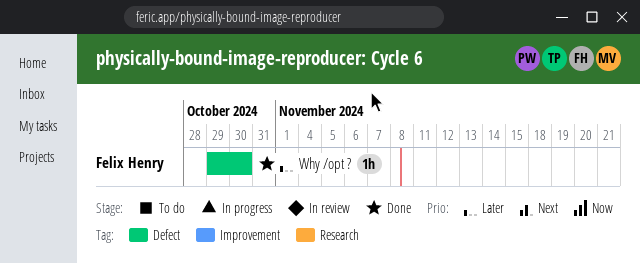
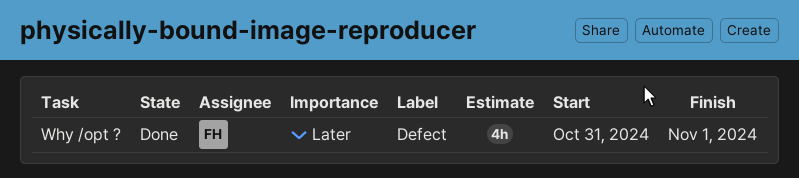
Why /opt ?, estimate: 1h -> 4h
Why /opt ?, start: Oct 29 -> Oct 31
Why /opt ?, due: Oct 30 -> Nov 1

